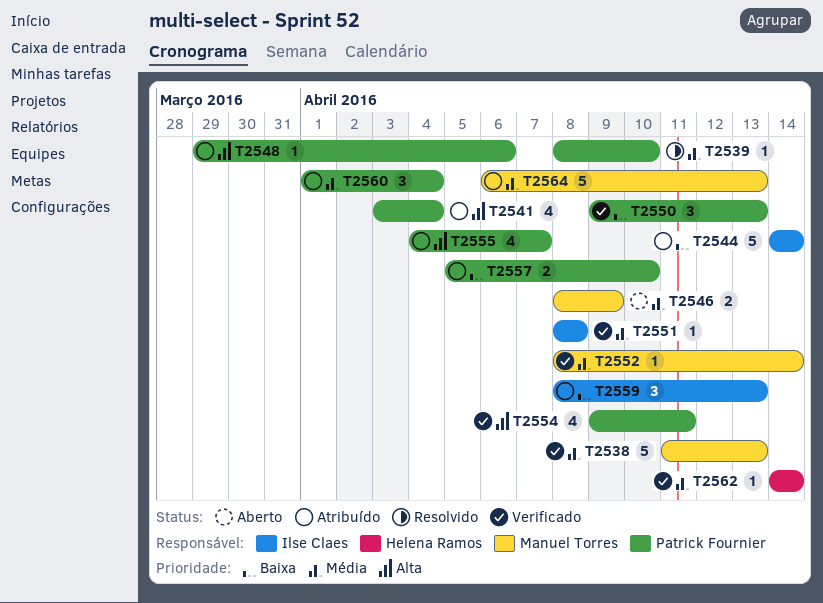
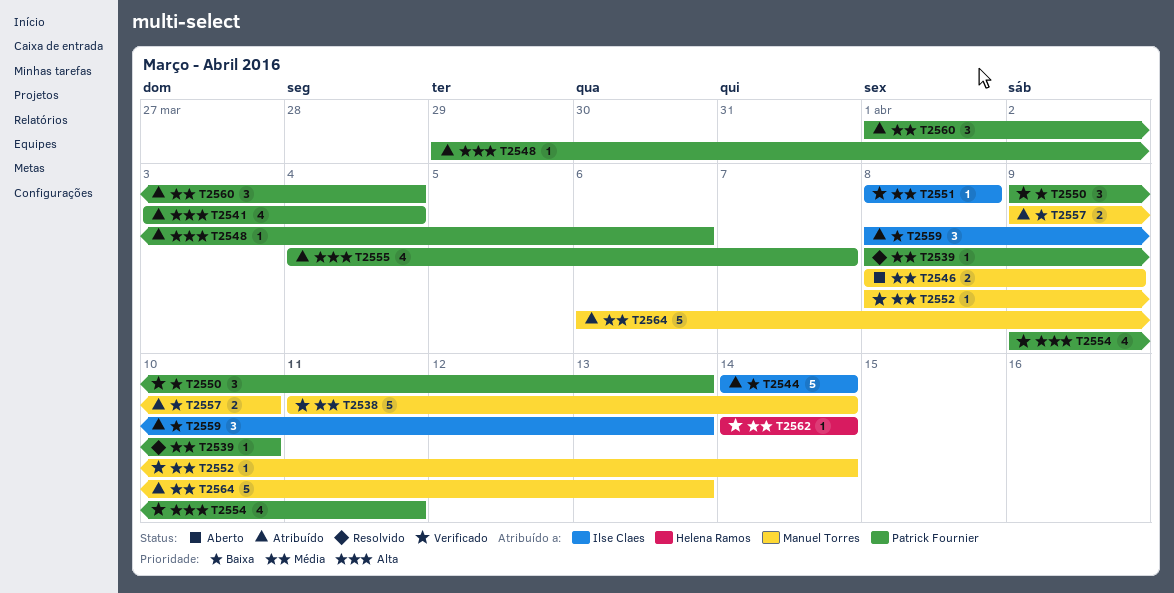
T2538, due: Apr 13 -> Apr 14
T2557, owner: Patrick Fournier -> Manuel Torres
T2557, start: Apr 5 -> Apr 9

